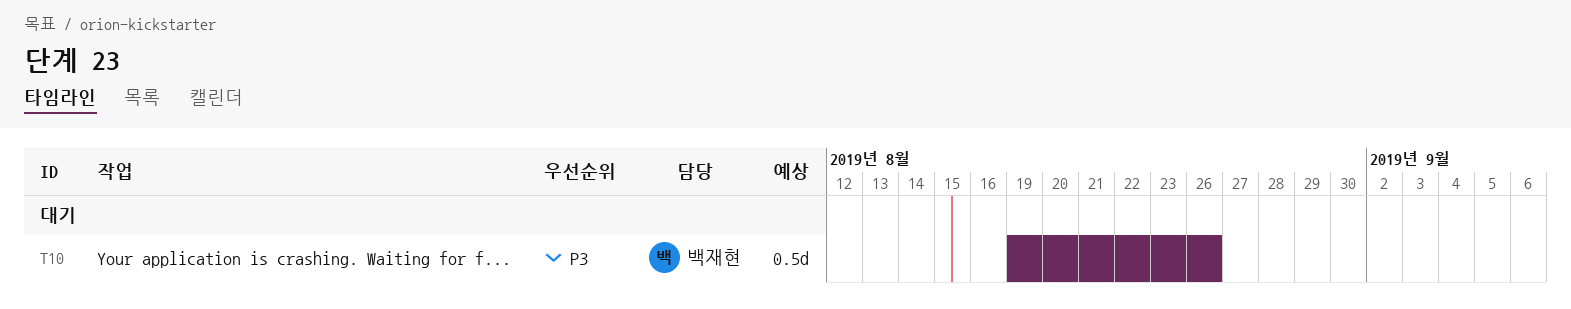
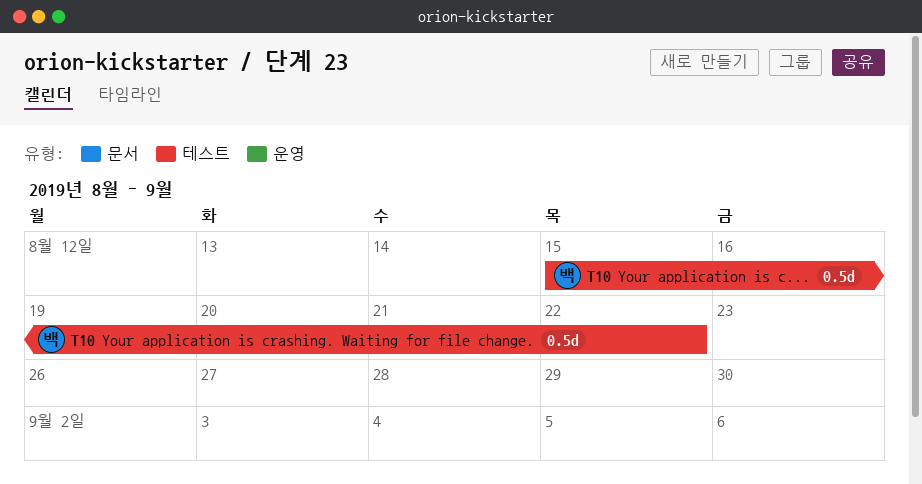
T10, start: Aug 19 -> Aug 15
T10, due: Aug 26 -> Aug 22

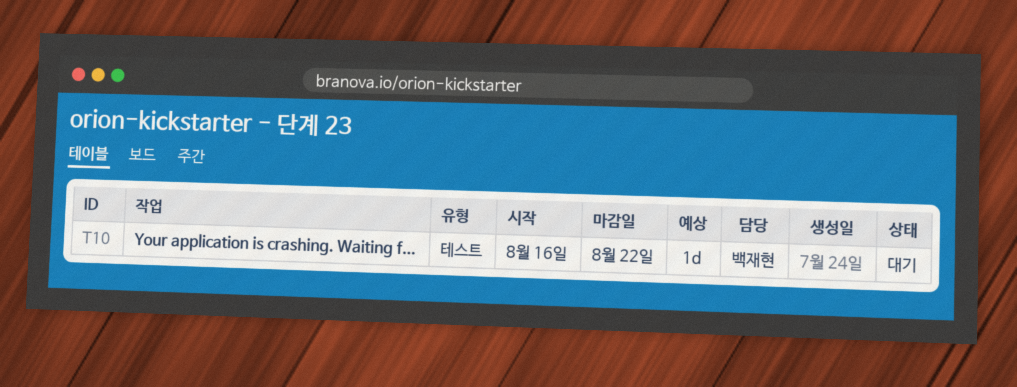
T10, estimate: 0.5d -> 1d
T10, start: Aug 15 -> Aug 16

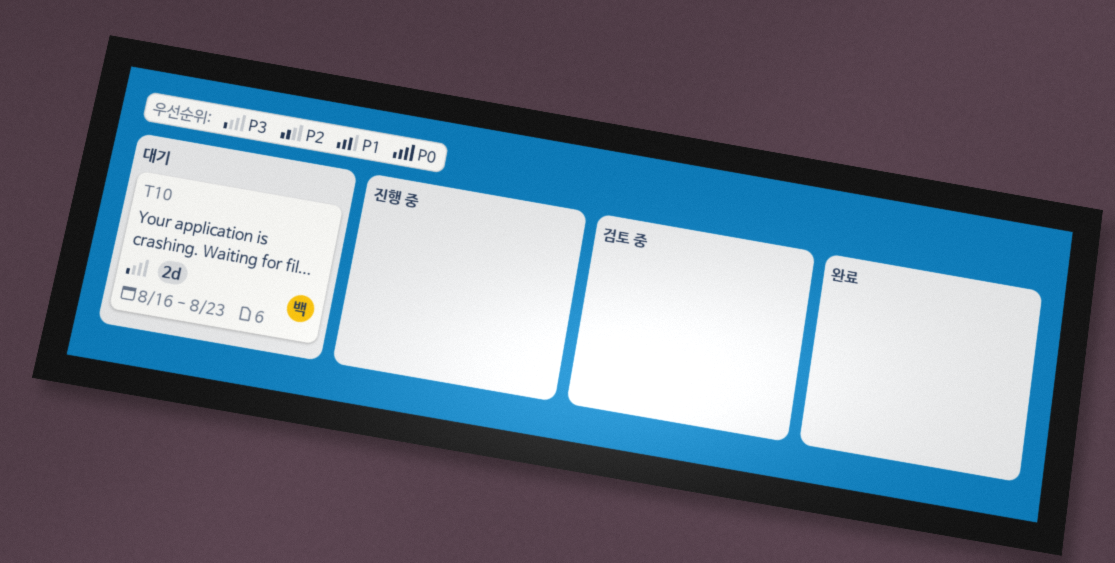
T10, estimate: 1d -> 2d
T10, due: Aug 22 -> Aug 23

